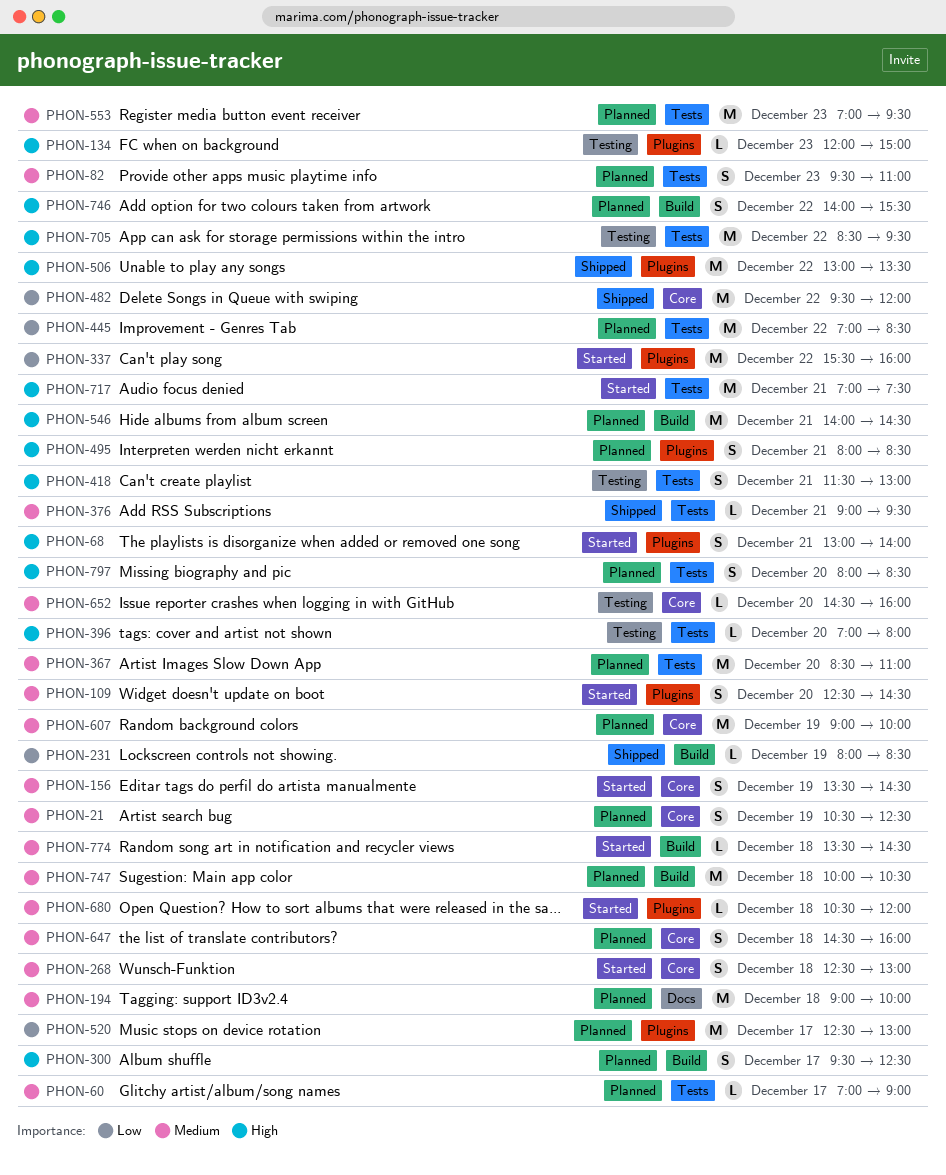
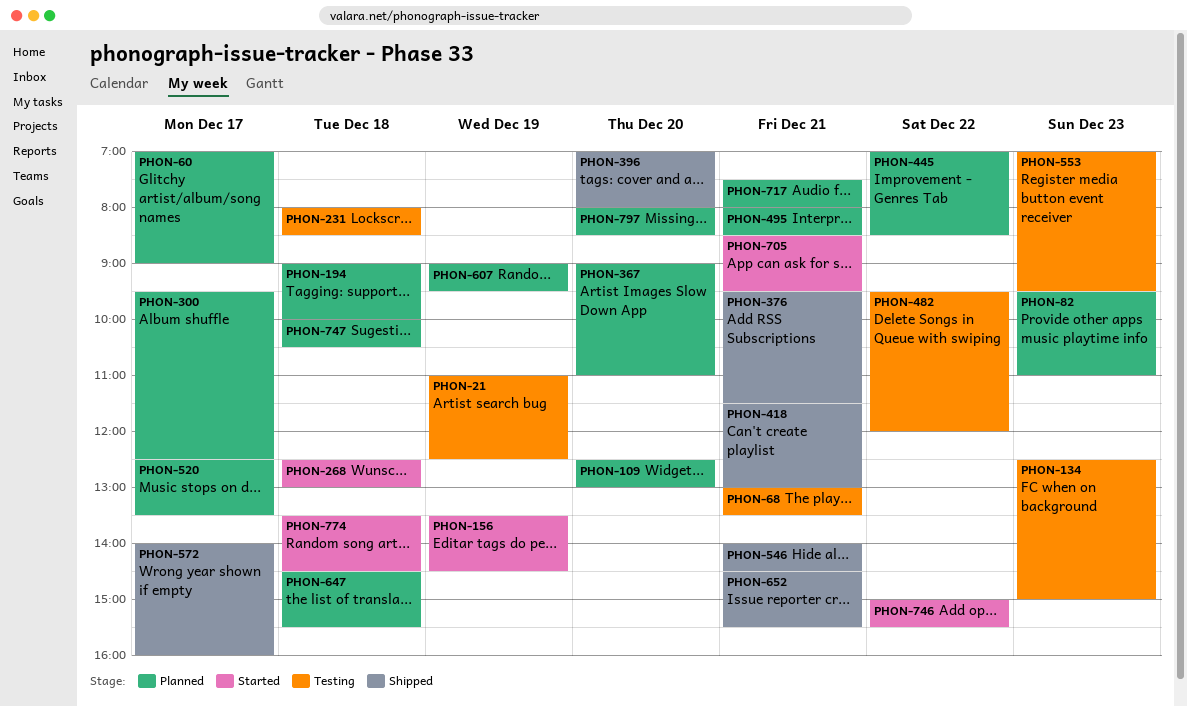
PHON-21, status: Planned -> Testing
PHON-21, begins: 10:30 -> 11:00
PHON-68, status: Started -> Testing
PHON-68, ends: 14:00 -> 13:30
PHON-109, status: Started -> Planned
PHON-109, ends: 14:30 -> 13:00
PHON-134, begins: 12:00 -> 12:30
PHON-231, status: Shipped -> Testing
PHON-231, day: Dec 19 -> Dec 18
PHON-337: present -> none
PHON-367, begins: 08:30 -> 09:00
PHON-376, begins: 09:00 -> 09:30
PHON-376, ends: 09:30 -> 11:30
PHON-396, status: Testing -> Shipped
PHON-418, status: Testing -> Shipped
PHON-482, status: Shipped -> Testing
PHON-506: present -> none
PHON-520, ends: 13:00 -> 13:30
PHON-546, status: Planned -> Shipped
PHON-553, status: Planned -> Testing
PHON-572: none -> present
PHON-607, ends: 10:00 -> 09:30
PHON-647, ends: 16:00 -> 15:30
PHON-652, status: Testing -> Shipped
PHON-652, day: Dec 20 -> Dec 21
PHON-652, ends: 16:00 -> 15:30
PHON-680: present -> none
PHON-705, status: Testing -> Started
PHON-705, day: Dec 22 -> Dec 21
PHON-717, status: Started -> Planned
PHON-717, begins: 07:00 -> 07:30
PHON-717, ends: 07:30 -> 08:00
PHON-746, status: Planned -> Started
PHON-746, begins: 14:00 -> 15:00

